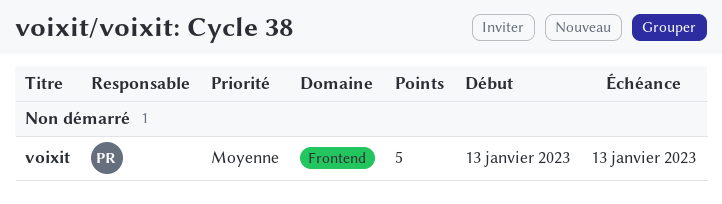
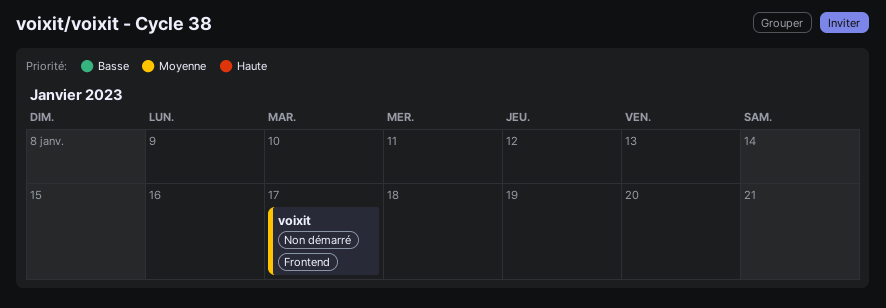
voixit, due: Jan 13 -> Jan 17

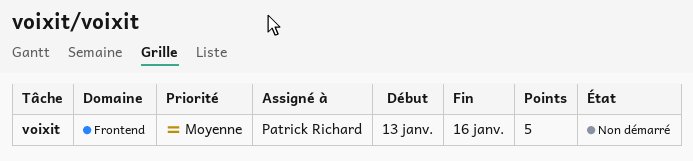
voixit, due: Jan 17 -> Jan 16

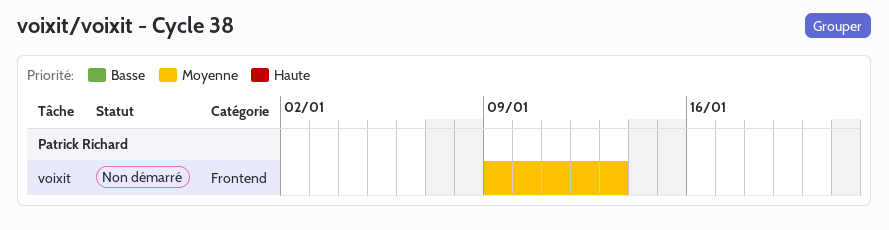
voixit, start: Jan 13 -> Jan 9
voixit, due: Jan 16 -> Jan 13

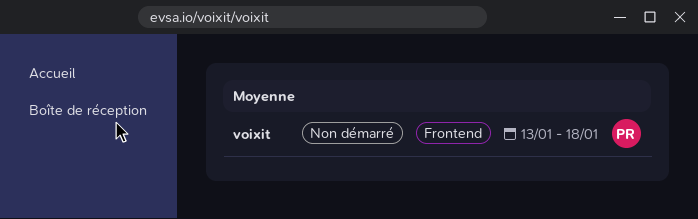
voixit, start: Jan 9 -> Jan 13
voixit, due: Jan 13 -> Jan 18

